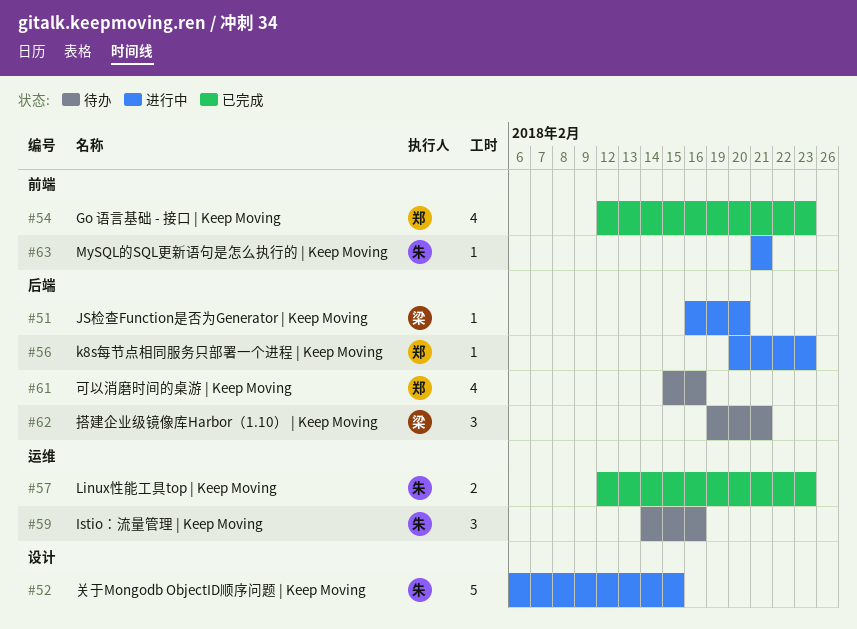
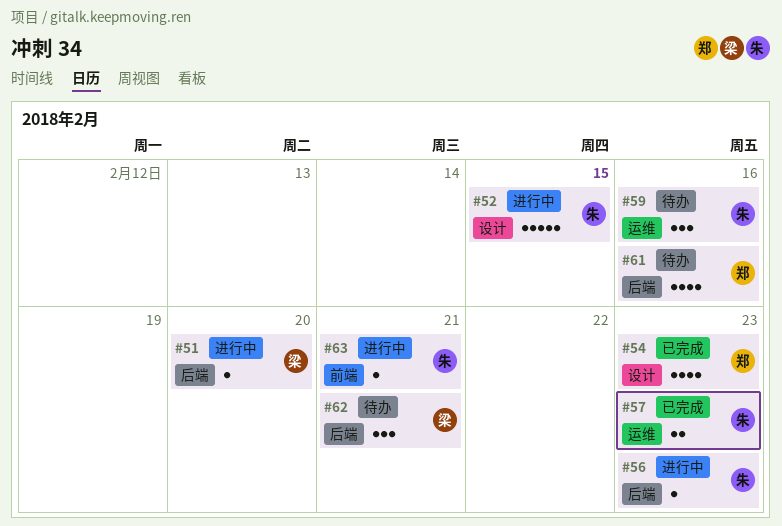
#54, label: 前端 -> 设计
#56, owner: 郑 -> 朱

